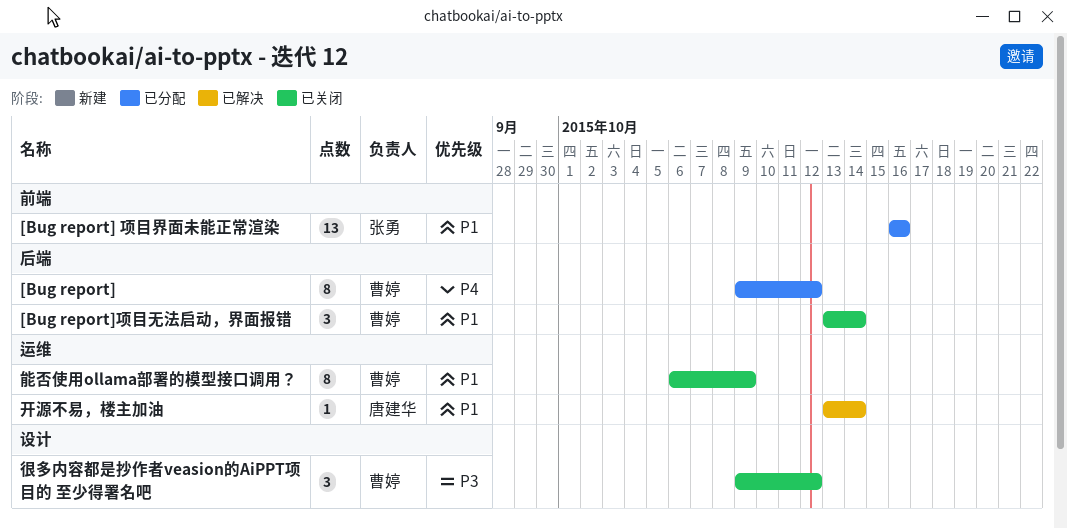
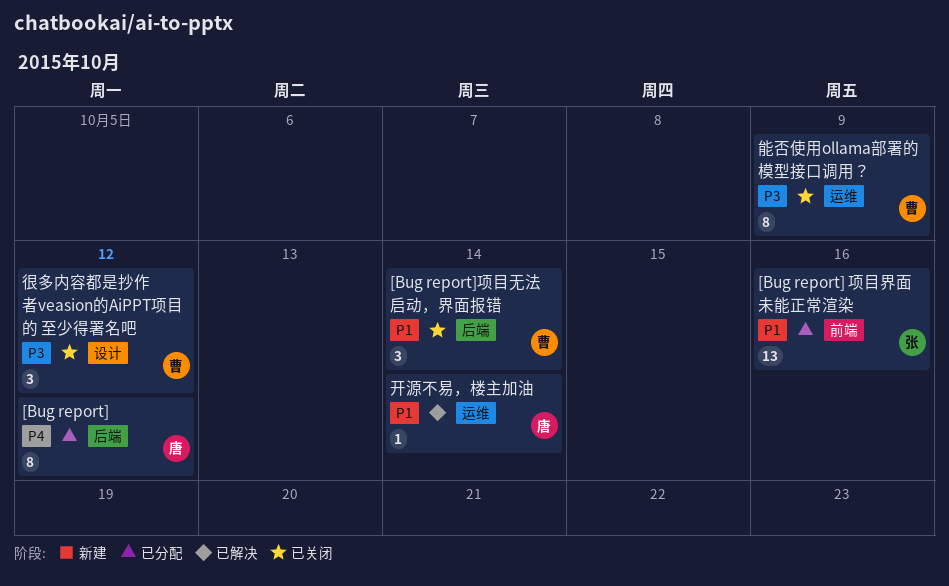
[Bug report], owner: 曹婷 -> 唐建华
能否使用ollama部署的模型接口调用？, priority: P1 -> P3

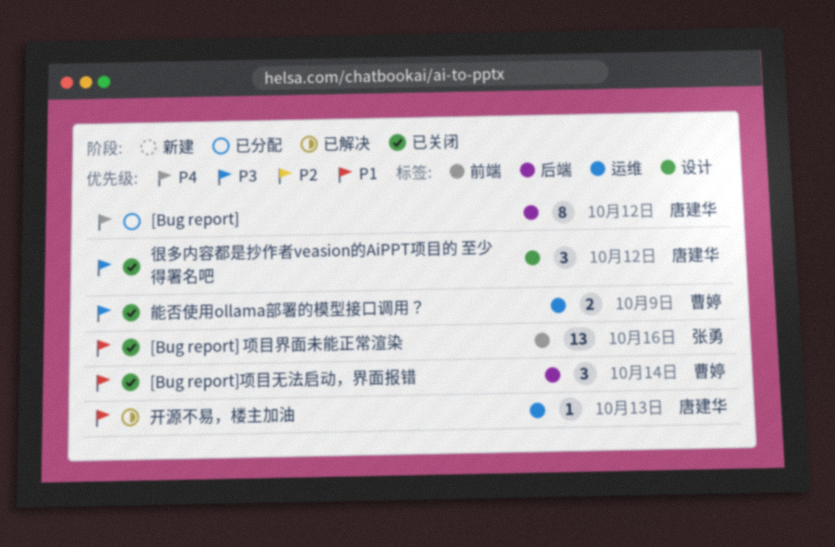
[Bug report] 项目界面未能正常渲染, status: 已分配 -> 已关闭
开源不易，楼主加油, due: Oct 14 -> Oct 13
很多内容都是抄作者veasion的AiPPT项目的 至少得署名吧, owner: 曹婷 -> 唐建华
能否使用ollama部署的模型接口调用？, estimate: 8 -> 2

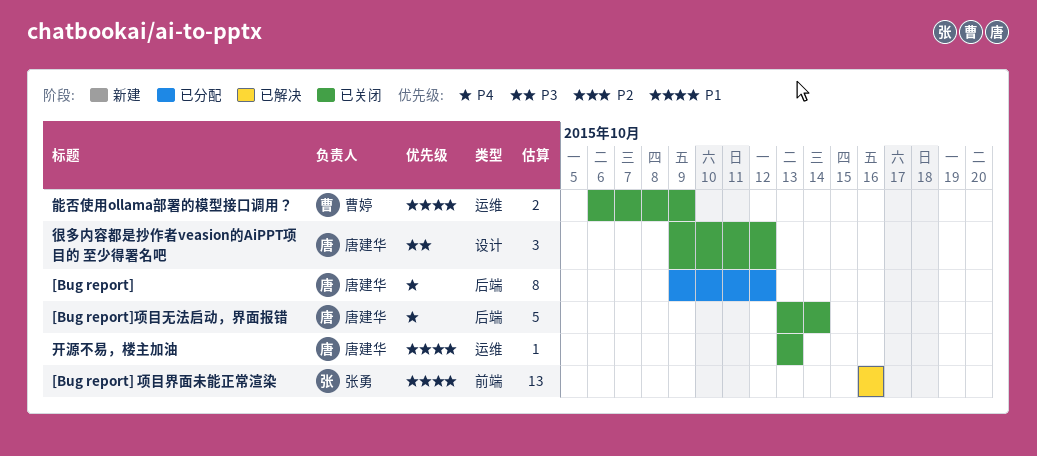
[Bug report] 项目界面未能正常渲染, status: 已关闭 -> 已解决
[Bug report]项目无法启动，界面报错, owner: 曹婷 -> 唐建华
[Bug report]项目无法启动，界面报错, priority: P1 -> P4
[Bug report]项目无法启动，界面报错, estimate: 3 -> 5
开源不易，楼主加油, status: 已解决 -> 已关闭
能否使用ollama部署的模型接口调用？, priority: P3 -> P1

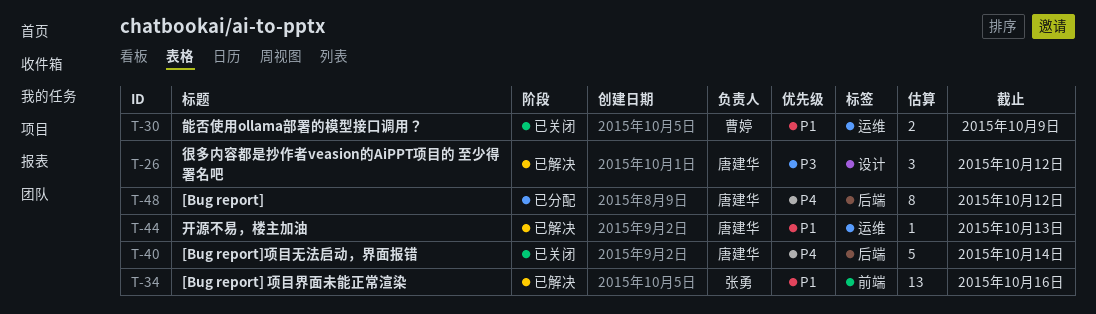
开源不易，楼主加油, status: 已关闭 -> 已解决
很多内容都是抄作者veasion的AiPPT项目的 至少得署名吧, status: 已关闭 -> 已解决

